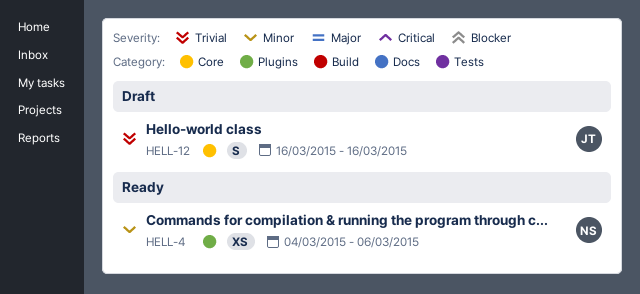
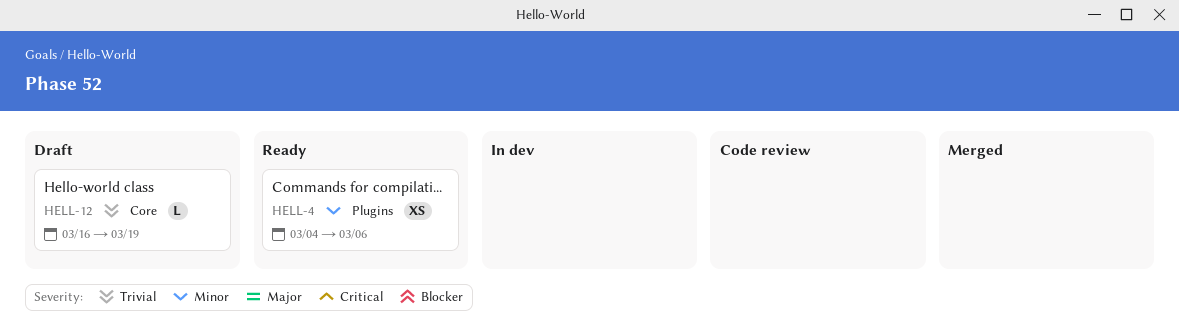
HELL-12, estimate: S -> L
HELL-12, due: Mar 16 -> Mar 19

